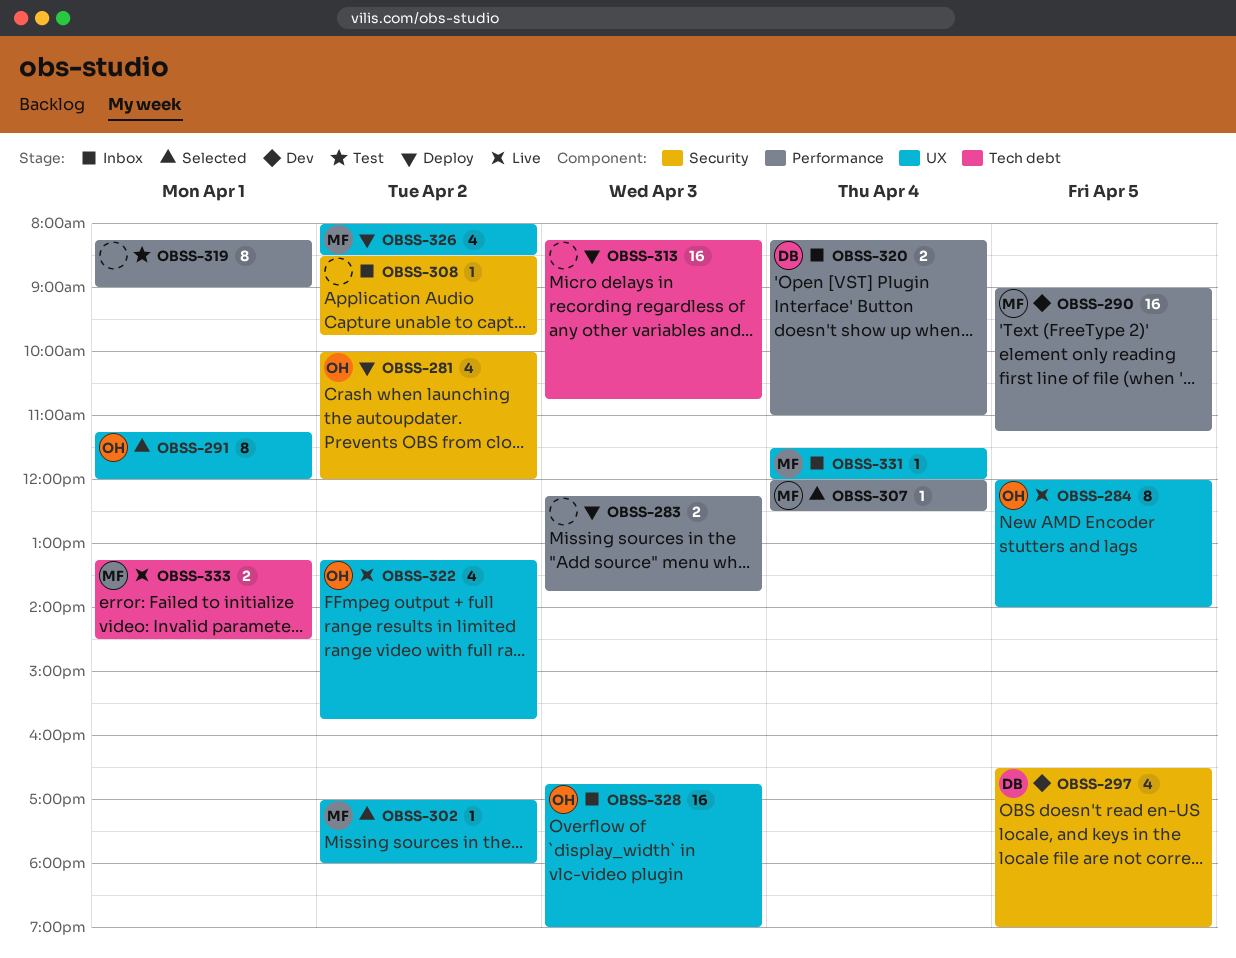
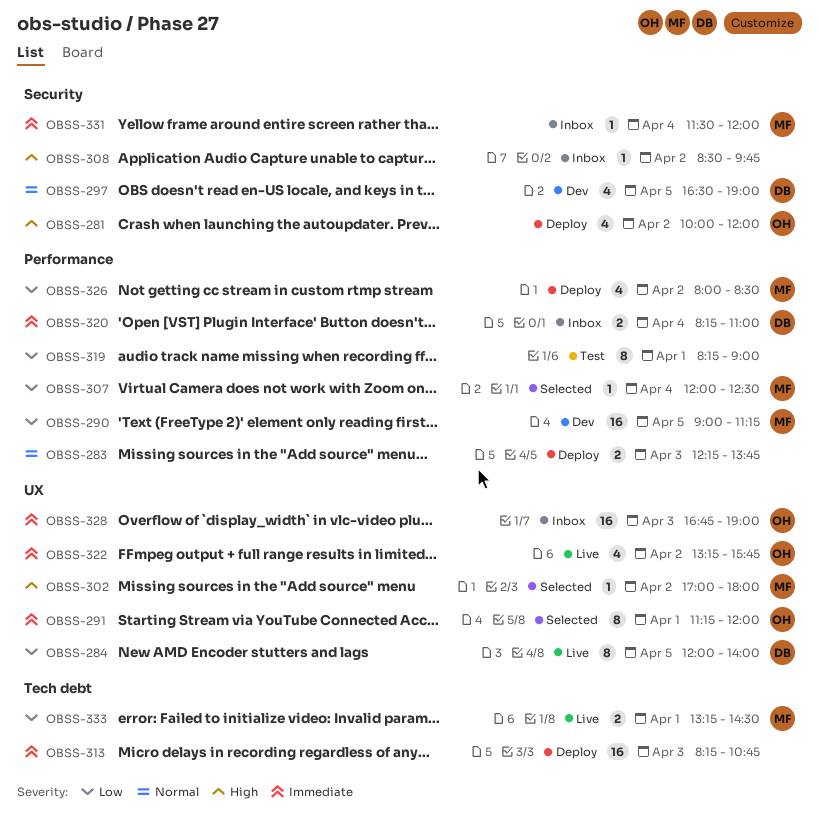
OBSS-284, owner: OH -> DB
OBSS-326, label: UX -> Performance
OBSS-331, label: UX -> Security

